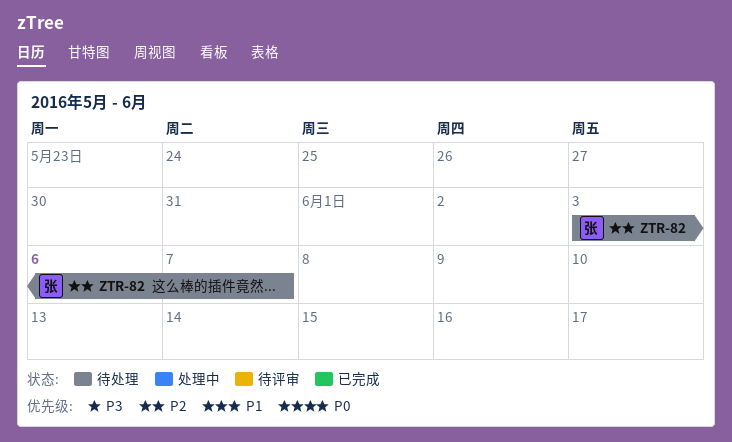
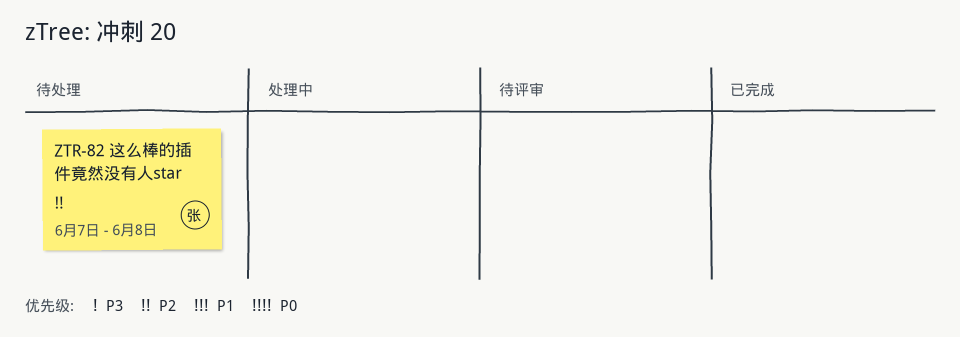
ZTR-82, start: Jun 3 -> Jun 7
ZTR-82, due: Jun 7 -> Jun 8

